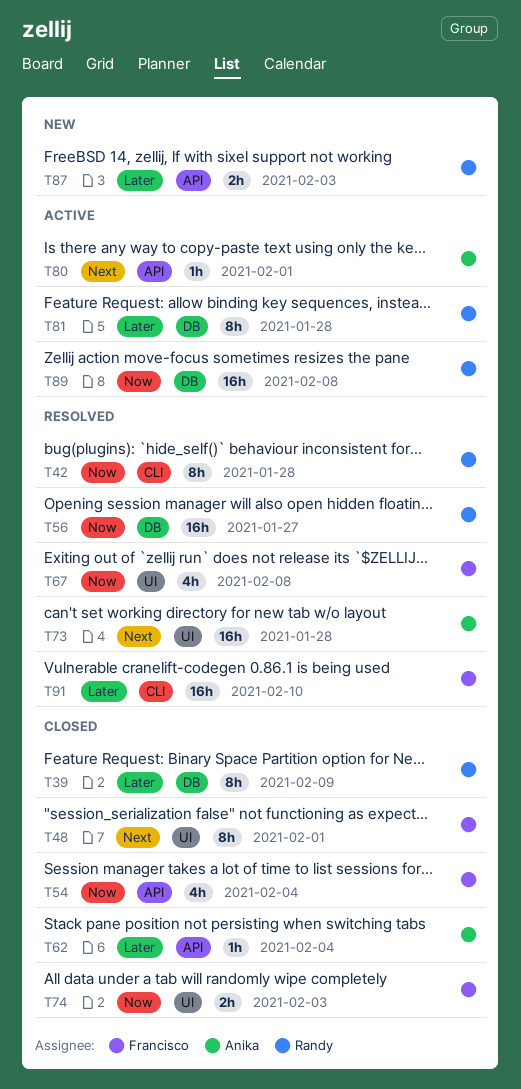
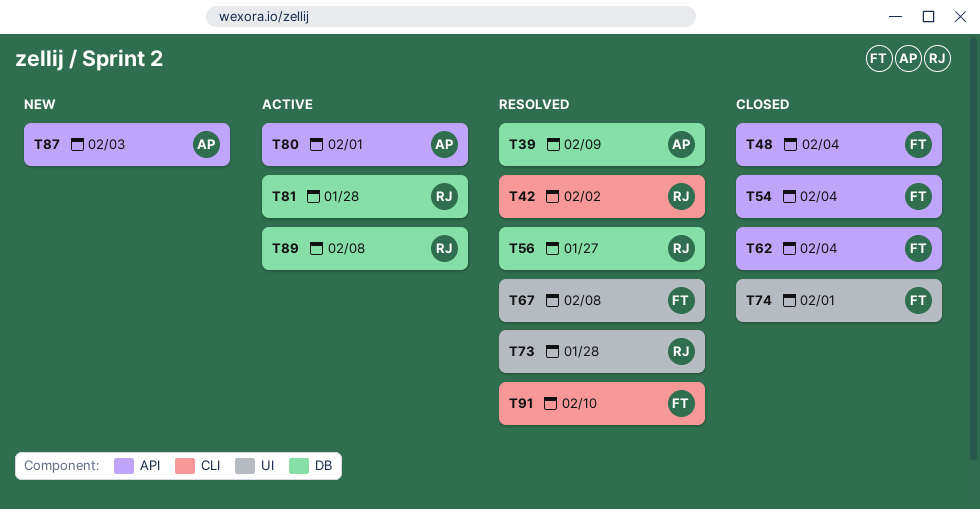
T39, status: Closed -> Resolved
T39, owner: Randy -> Anika
T42, due: Jan 28 -> Feb 2
T48, label: UI -> API
T48, due: Feb 1 -> Feb 4
T62, owner: Anika -> Francisco
T73, owner: Anika -> Randy
T74, due: Feb 3 -> Feb 1
T87, owner: Randy -> Anika

